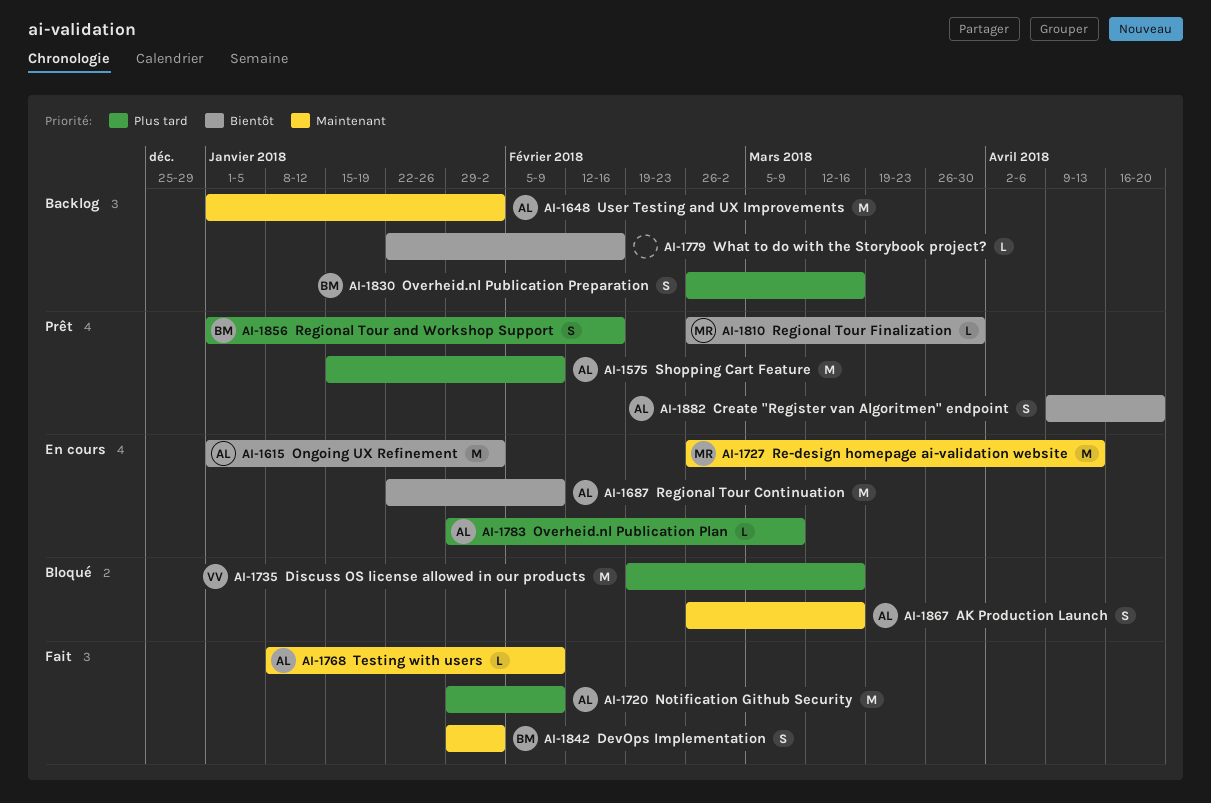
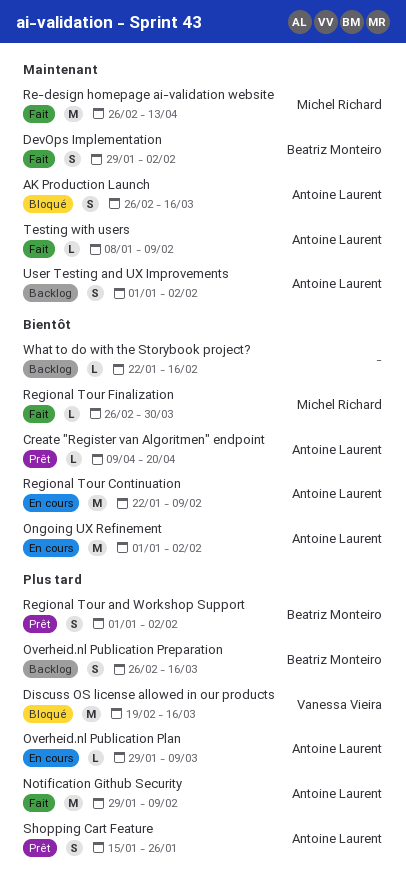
Create "Register van Algoritmen" endpoint, estimate: S -> L
Re-design homepage ai-validation website, status: En cours -> Fait
Regional Tour and Workshop Support, due: Feb 16 -> Feb 2
Regional Tour Finalization, status: Prêt -> Fait
Shopping Cart Feature, estimate: M -> S
Shopping Cart Feature, due: Feb 9 -> Jan 26
User Testing and UX Improvements, estimate: M -> S

